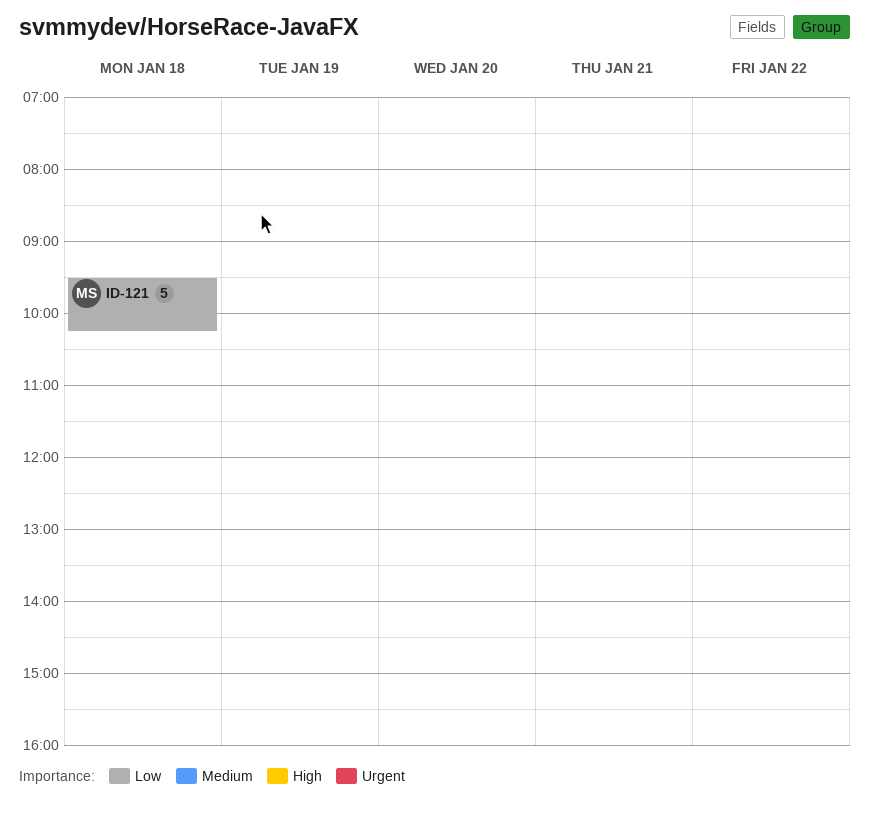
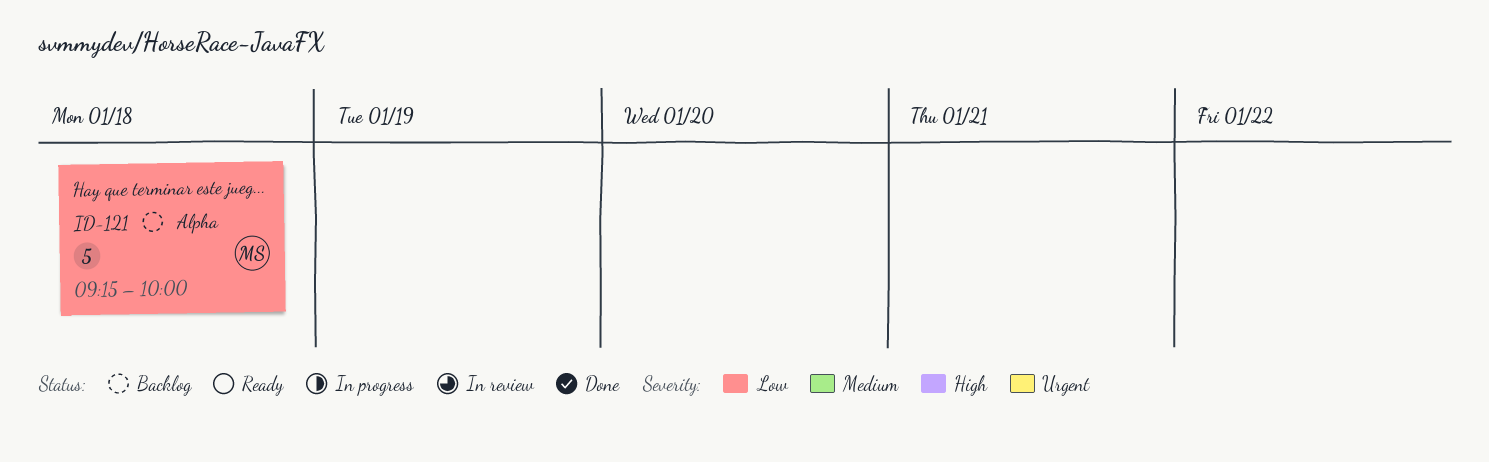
ID-121, begins: 09:30 -> 09:15
ID-121, ends: 10:15 -> 10:00

